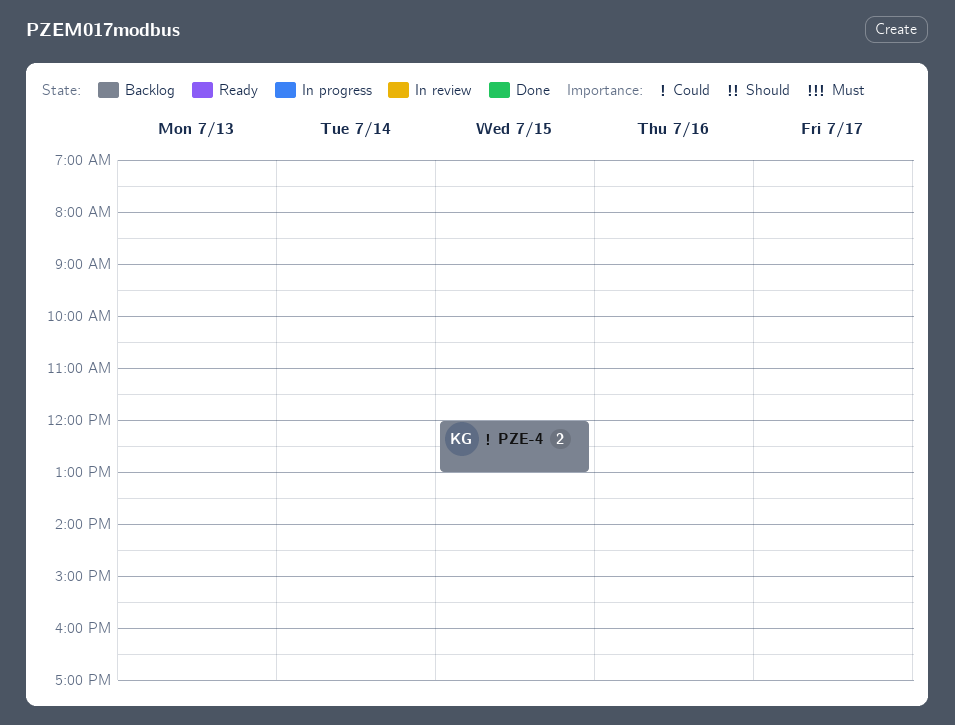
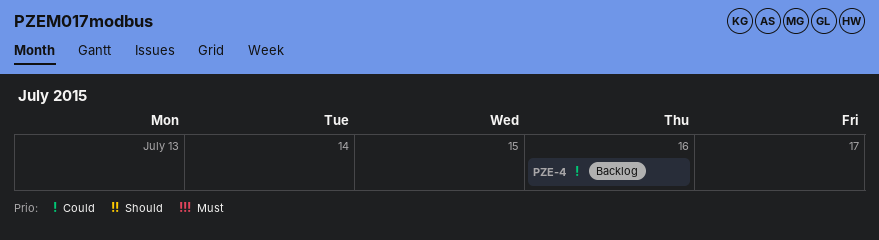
PZE-4, day: Jul 15 -> Jul 16

